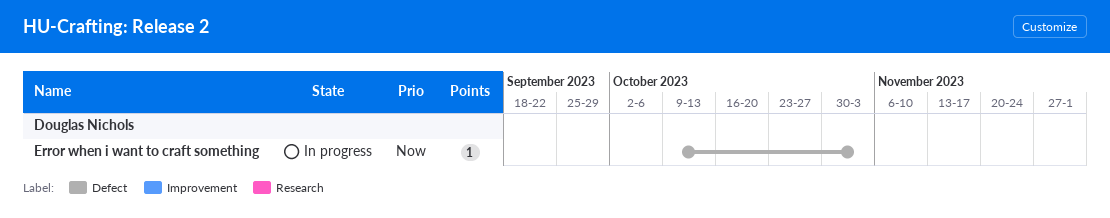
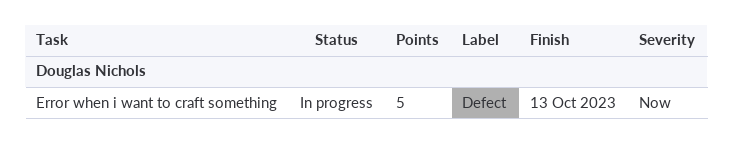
Error when i want to craft something, estimate: 1 -> 5
Error when i want to craft something, due: Nov 3 -> Oct 13

